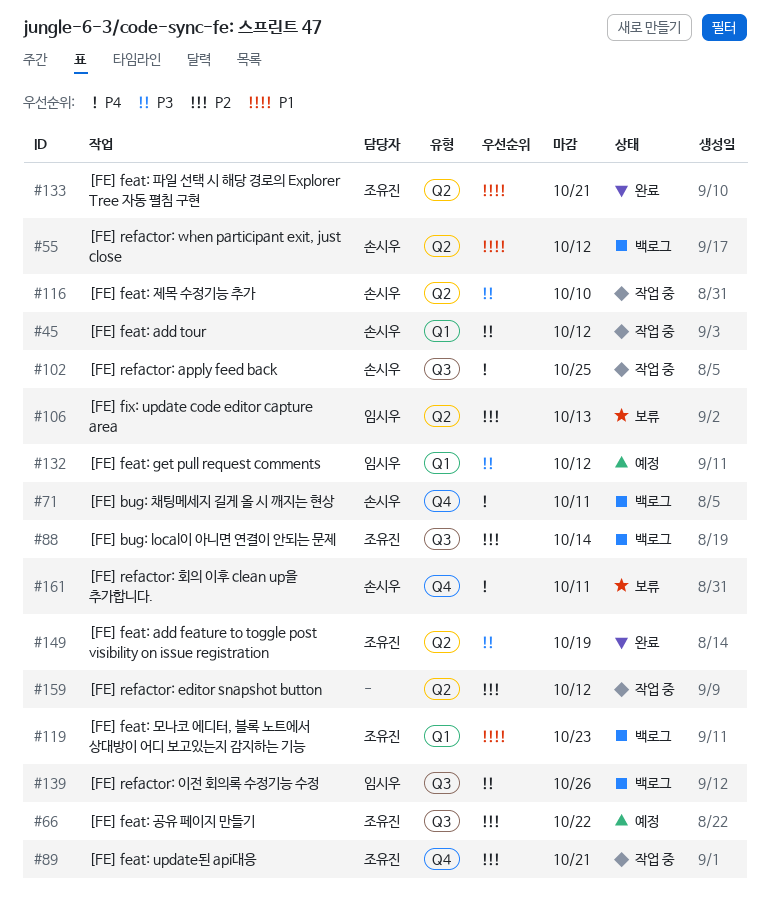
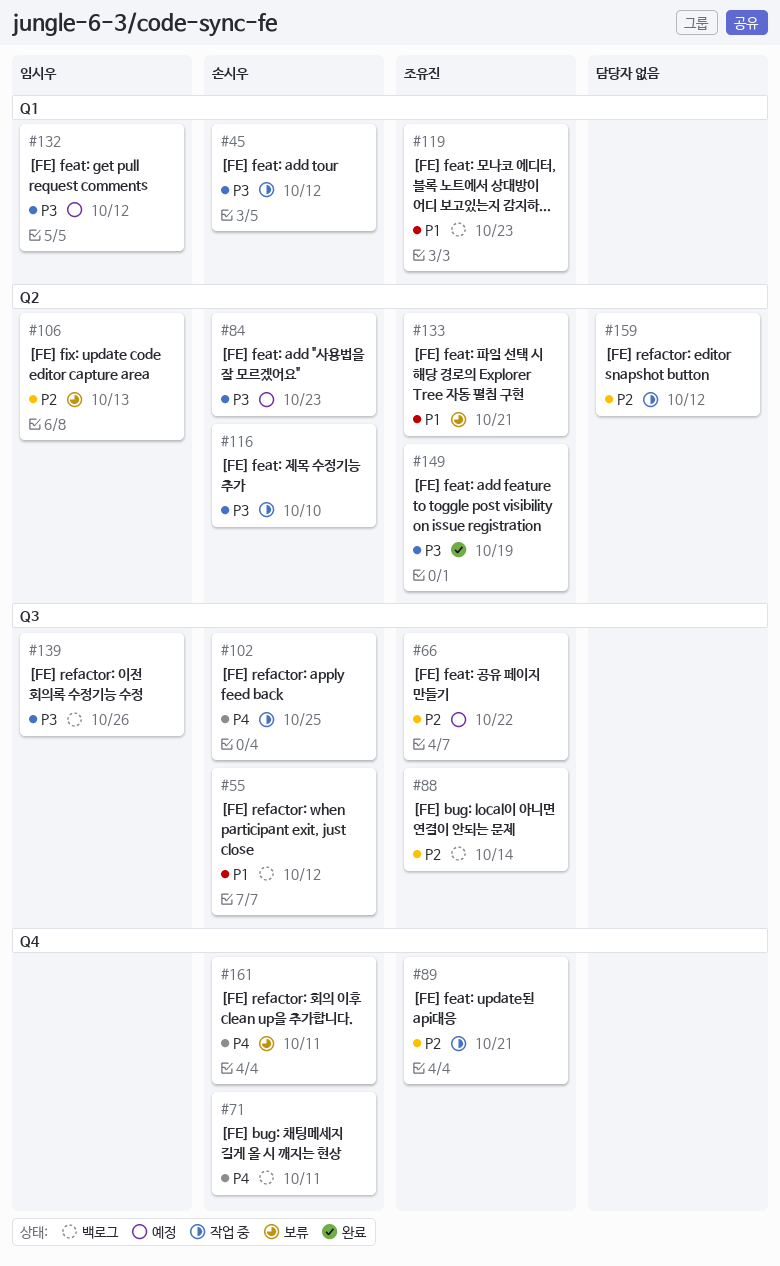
#55, label: Q2 -> Q3
#84: none -> present
#133, status: 완료 -> 보류

